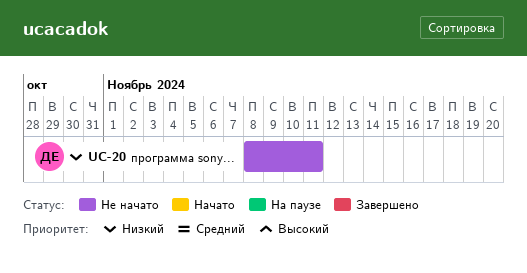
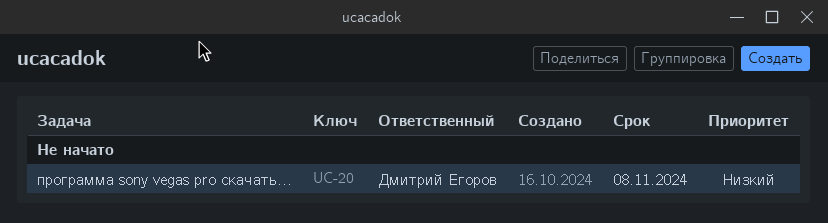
UC-20, due: Nov 11 -> Nov 8

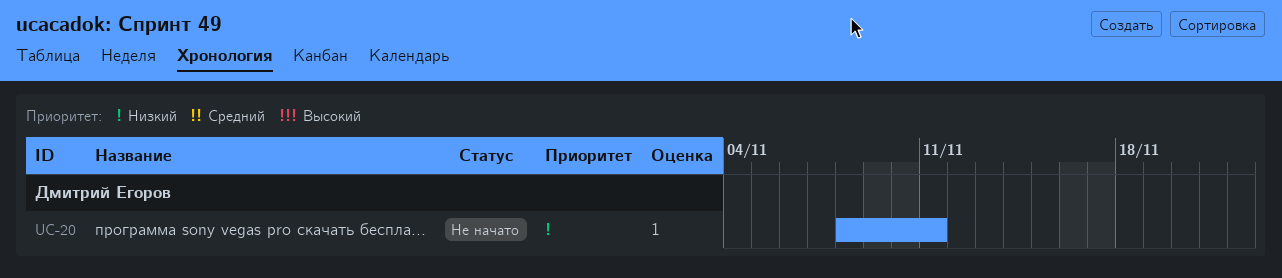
UC-20, due: Nov 8 -> Nov 11

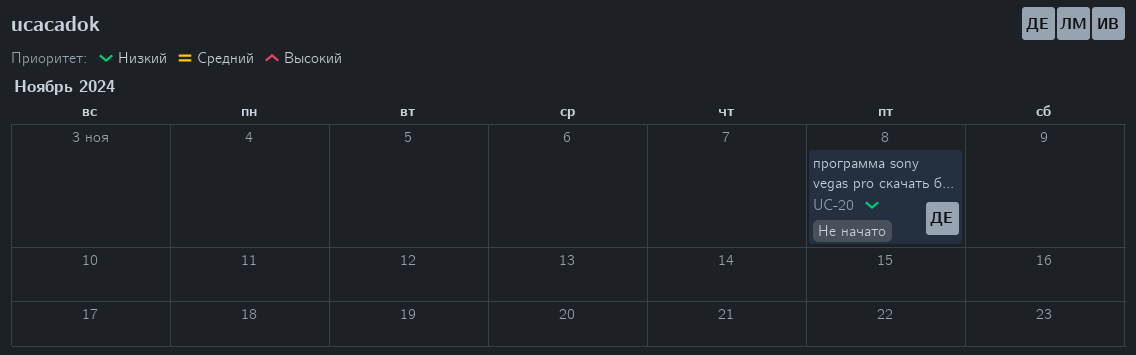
UC-20, due: Nov 11 -> Nov 8

